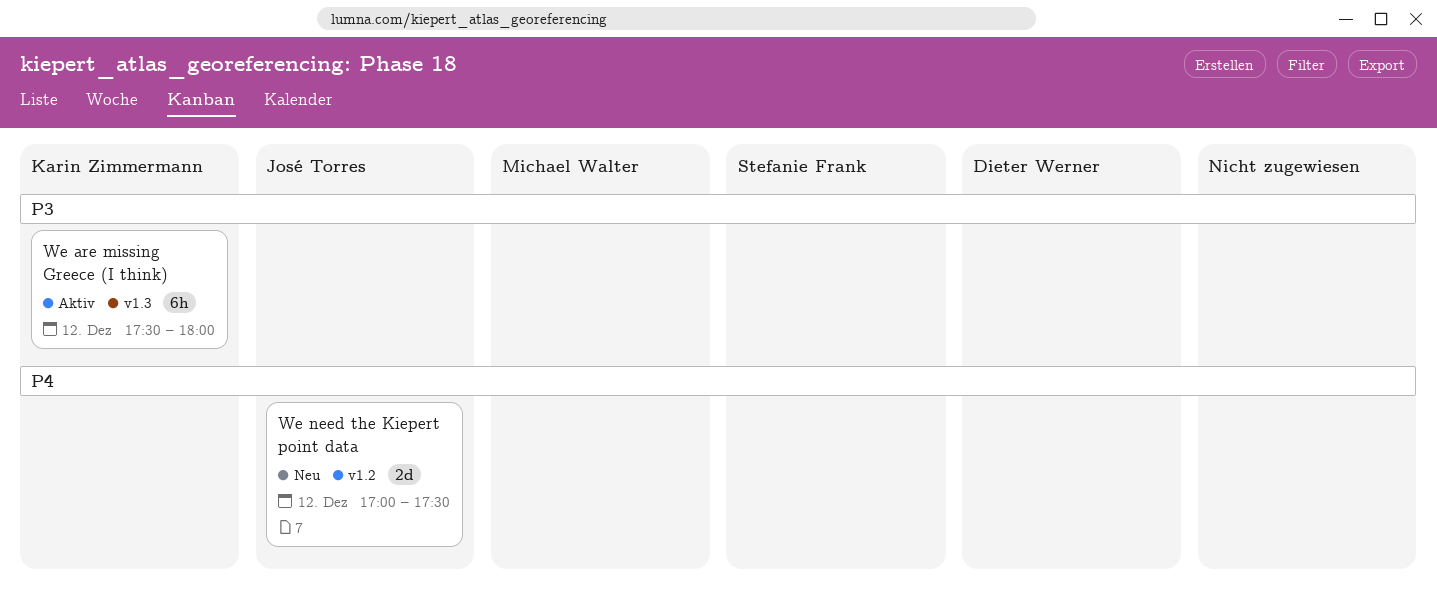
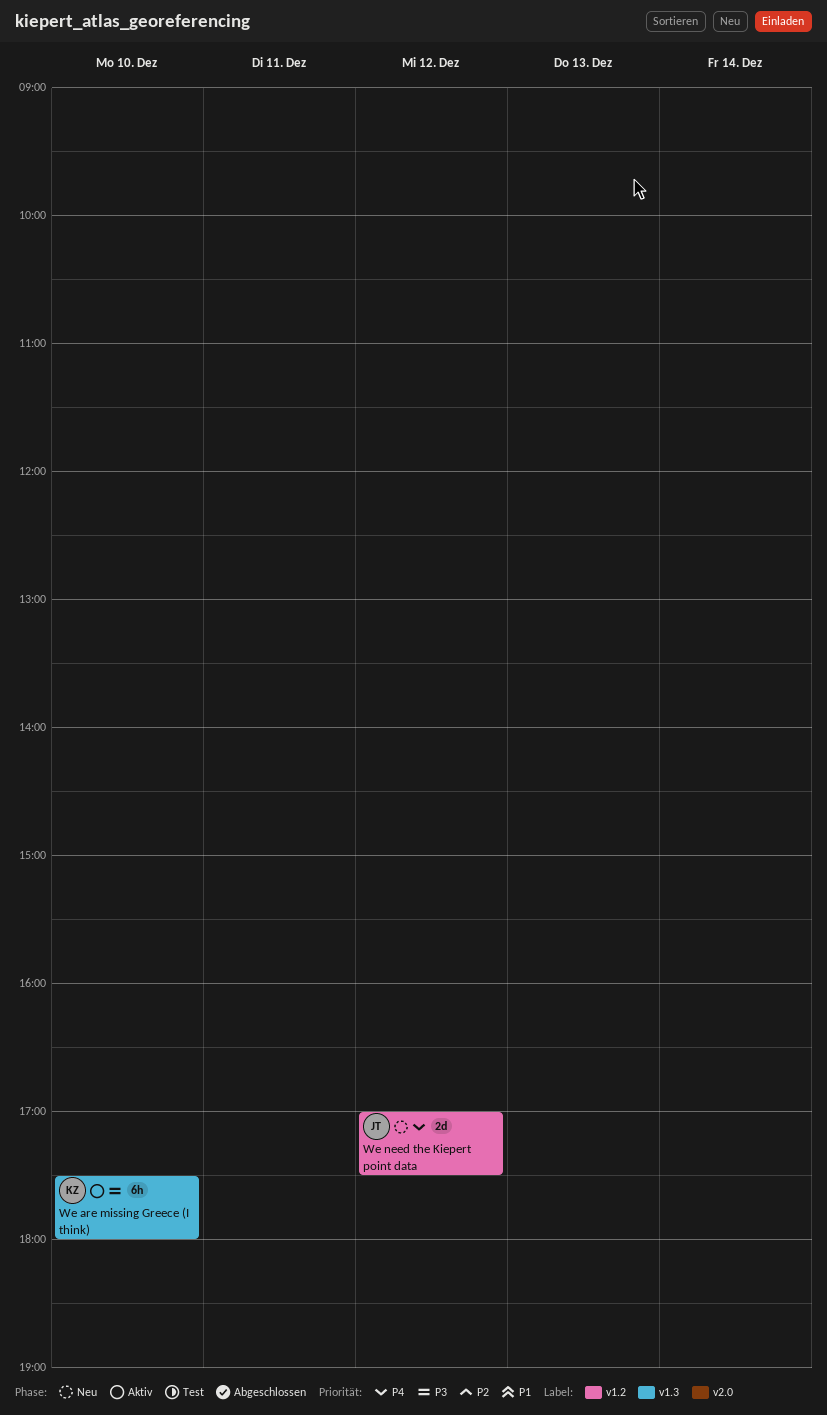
We are missing Greece (I think), day: Dec 12 -> Dec 10

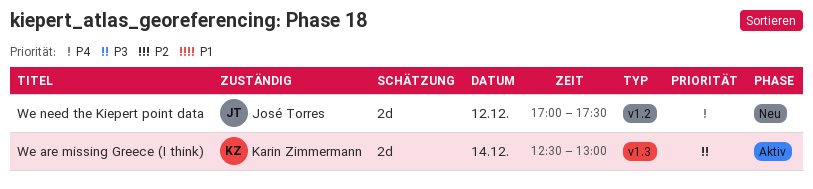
We are missing Greece (I think), estimate: 6h -> 2d
We are missing Greece (I think), day: Dec 10 -> Dec 14
We are missing Greece (I think), begins: 17:30 -> 12:30
We are missing Greece (I think), ends: 18:00 -> 13:00

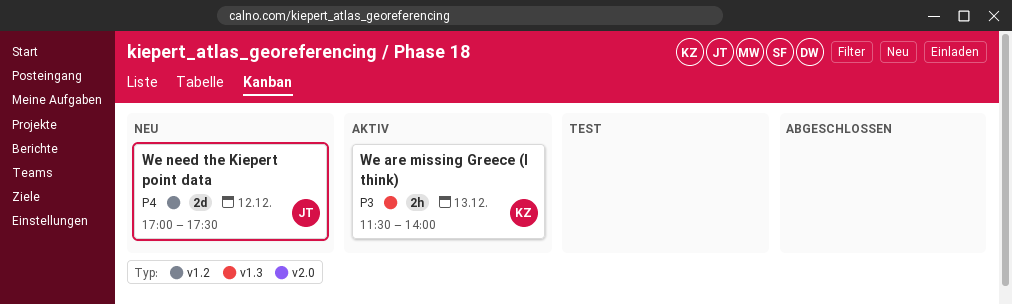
We are missing Greece (I think), estimate: 2d -> 2h
We are missing Greece (I think), day: Dec 14 -> Dec 13
We are missing Greece (I think), begins: 12:30 -> 11:30
We are missing Greece (I think), ends: 13:00 -> 14:00

